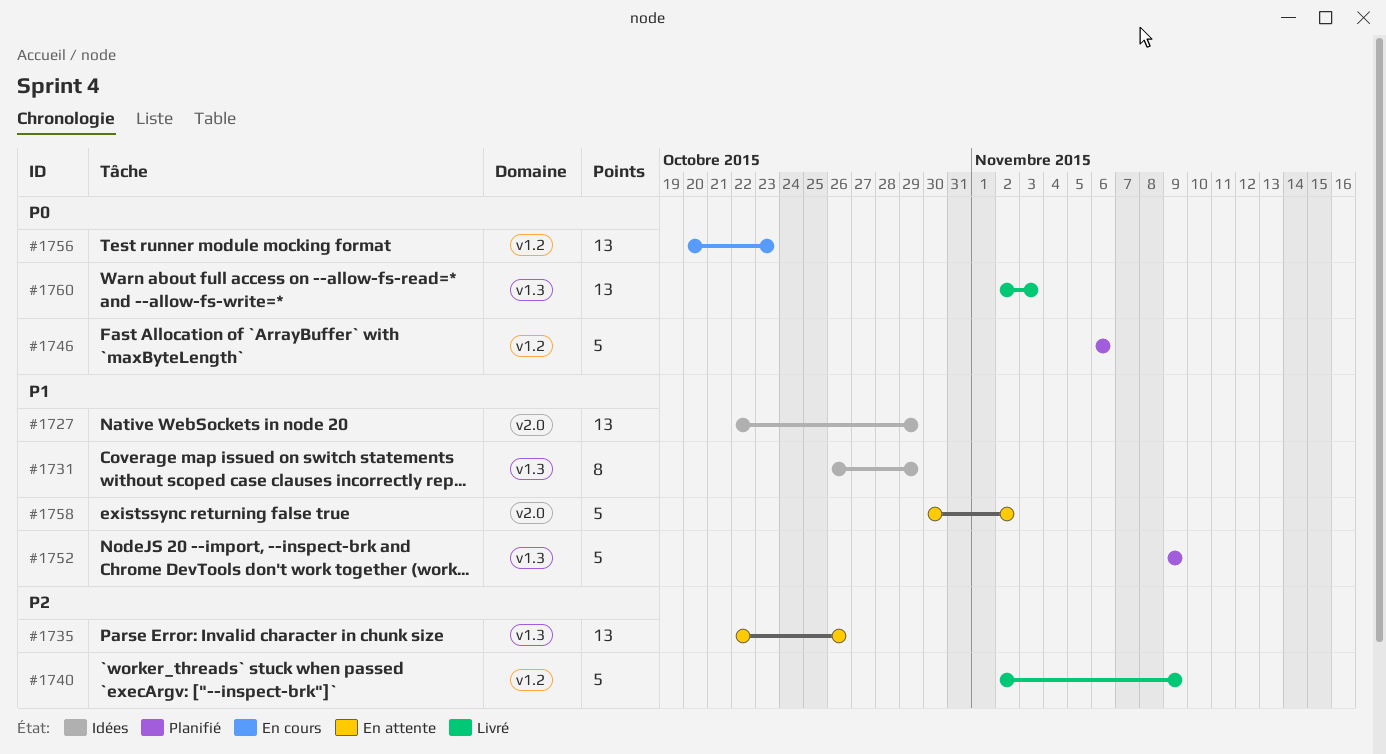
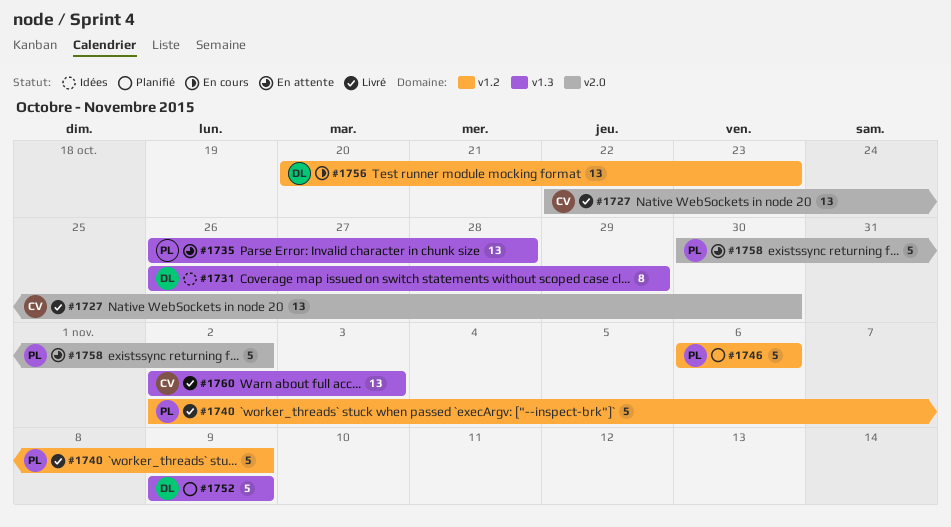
#1727, status: Idées -> Livré
#1727, due: Oct 29 -> Oct 30
#1735, start: Oct 22 -> Oct 26
#1735, due: Oct 26 -> Oct 28

